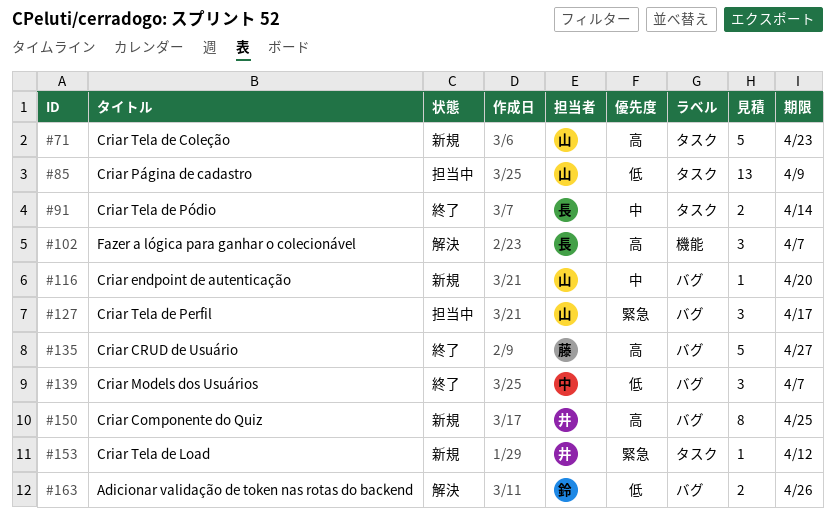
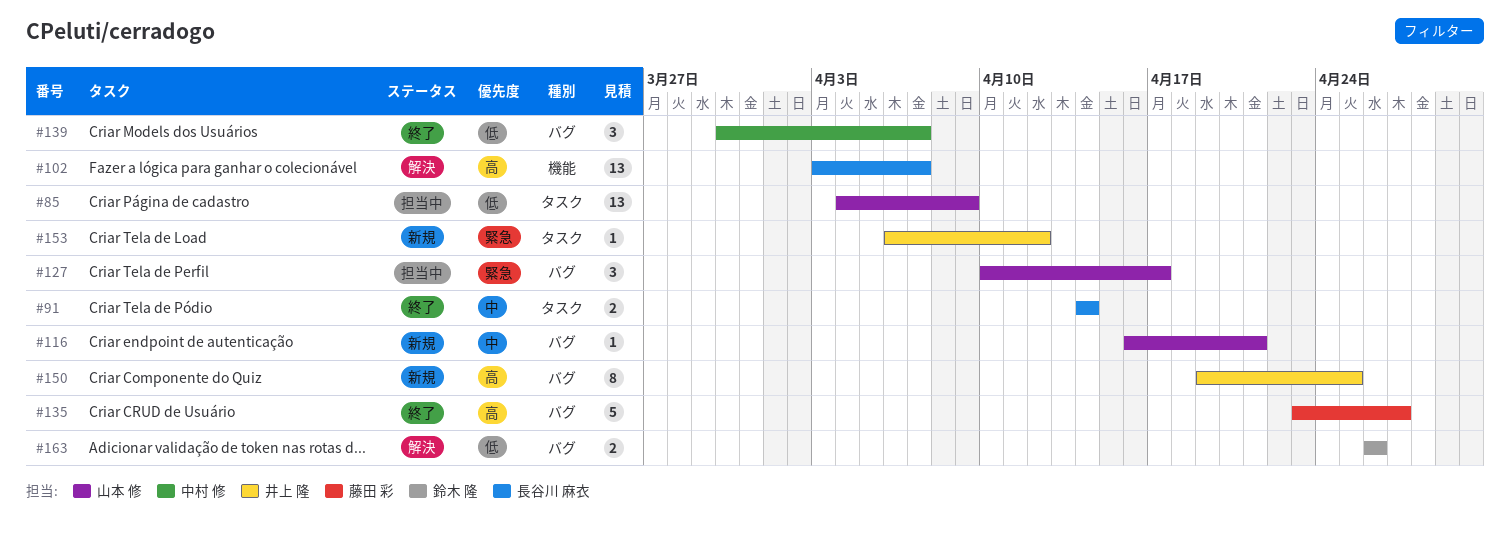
#71: present -> none
#102, estimate: 3 -> 13
#116, due: Apr 20 -> Apr 21

